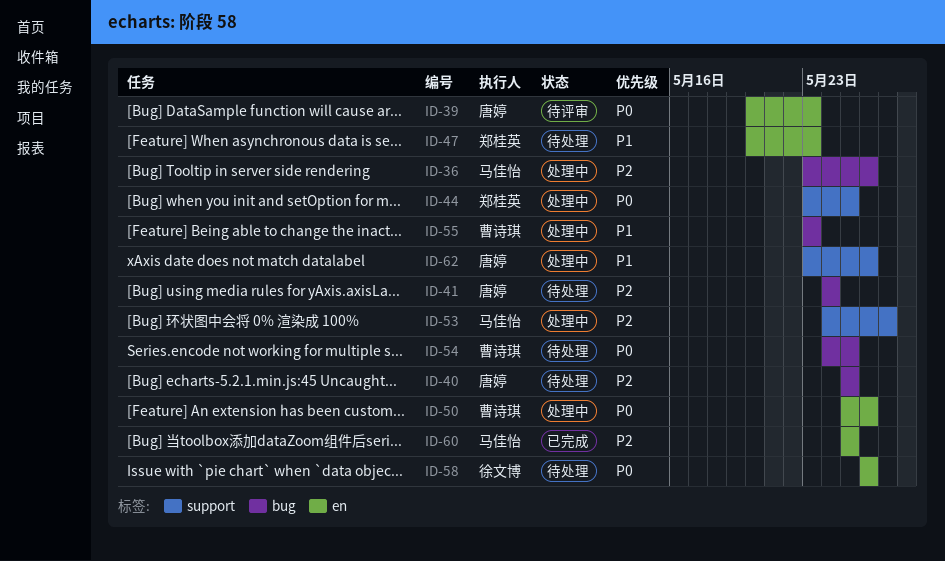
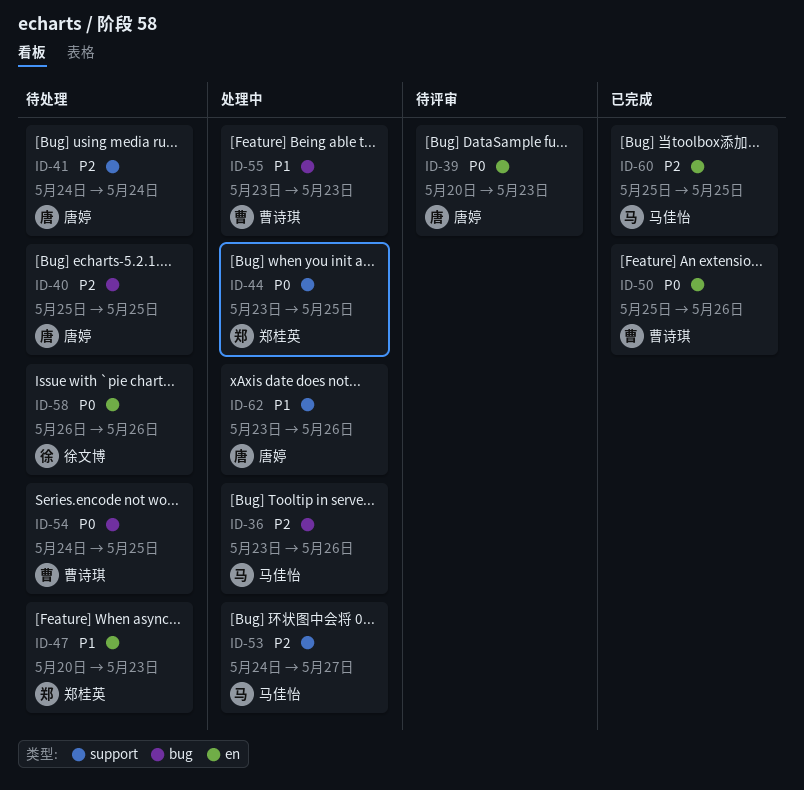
ID-41, label: bug -> support
ID-50, status: 处理中 -> 已完成

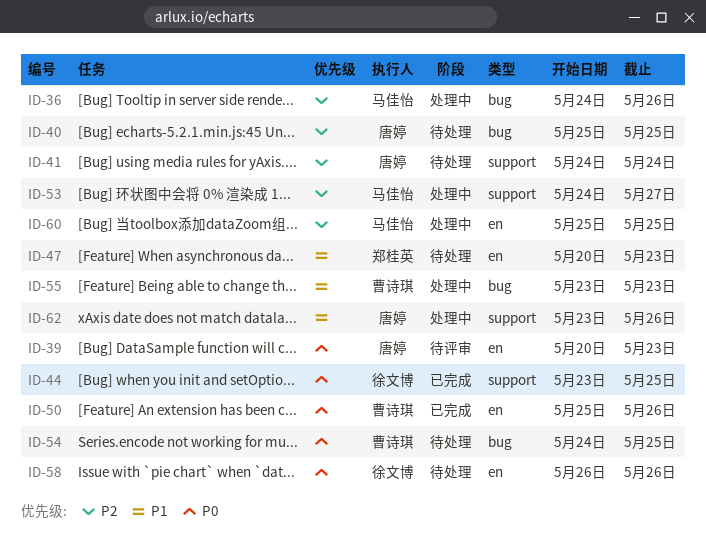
ID-36, start: May 23 -> May 24
ID-44, status: 处理中 -> 已完成
ID-44, owner: 郑桂英 -> 徐文博
ID-60, status: 已完成 -> 处理中

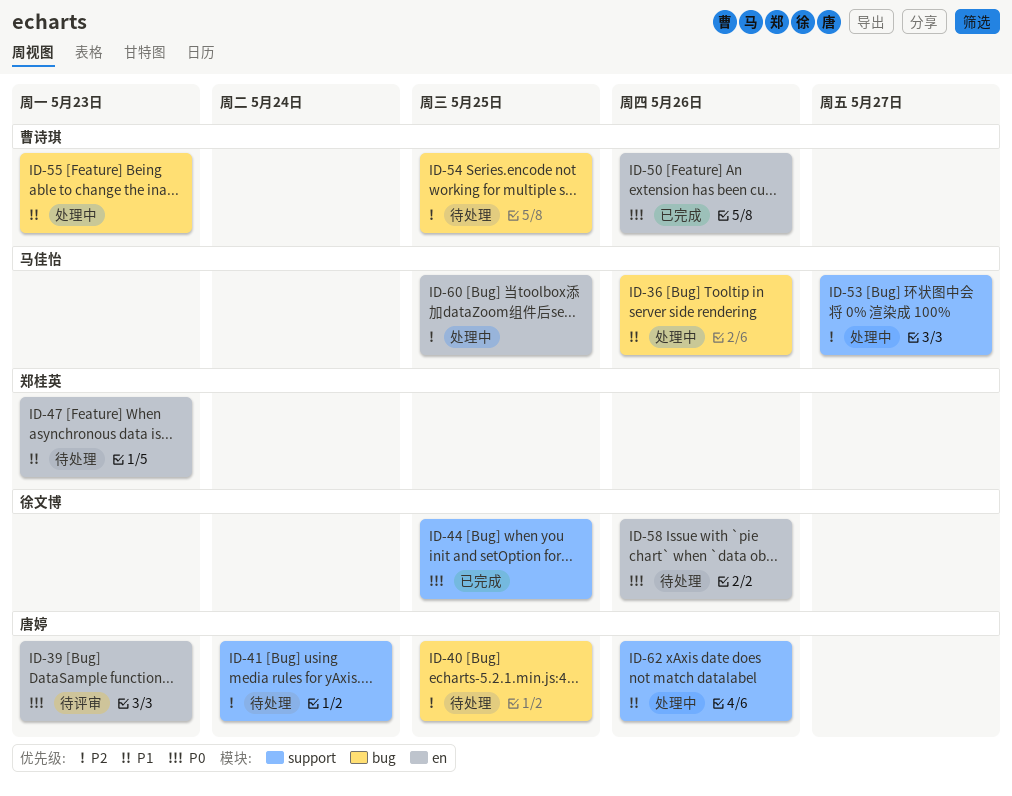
ID-36, priority: P2 -> P1
ID-54, priority: P0 -> P2

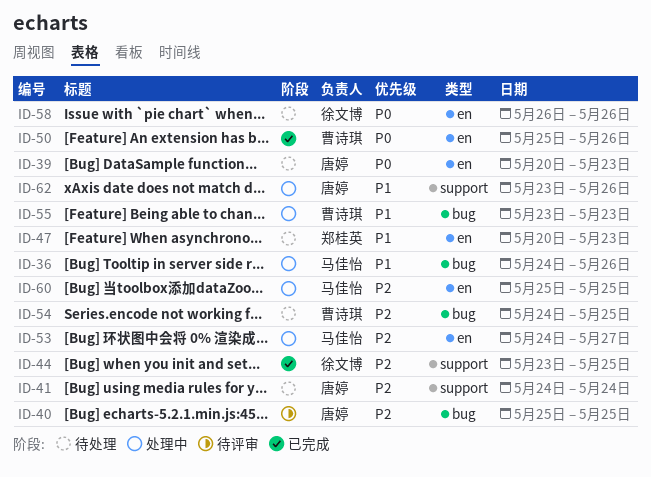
ID-39, status: 待评审 -> 待处理
ID-40, status: 待处理 -> 待评审
ID-44, priority: P0 -> P2
ID-53, label: support -> en

